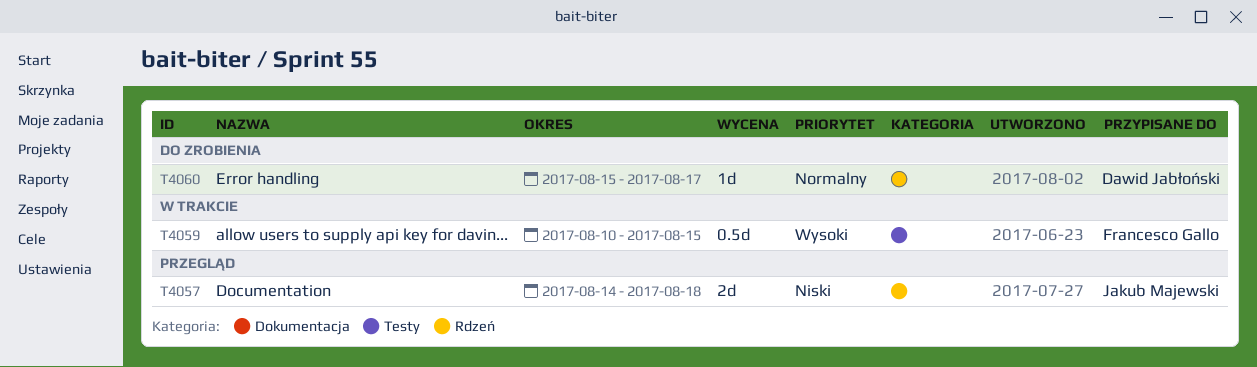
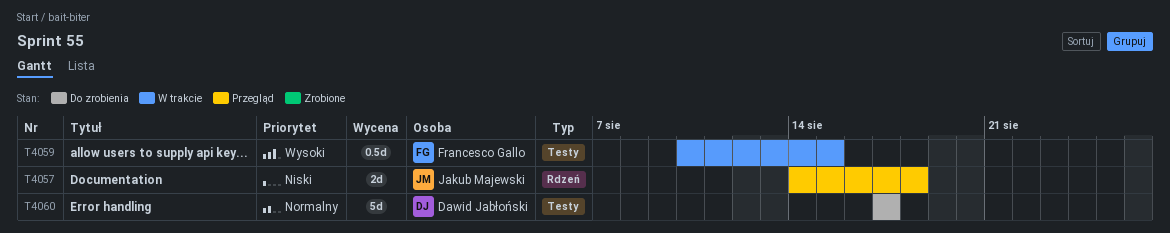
T4060, label: Rdzeń -> Testy
T4060, estimate: 1d -> 5d
T4060, start: Aug 15 -> Aug 17

